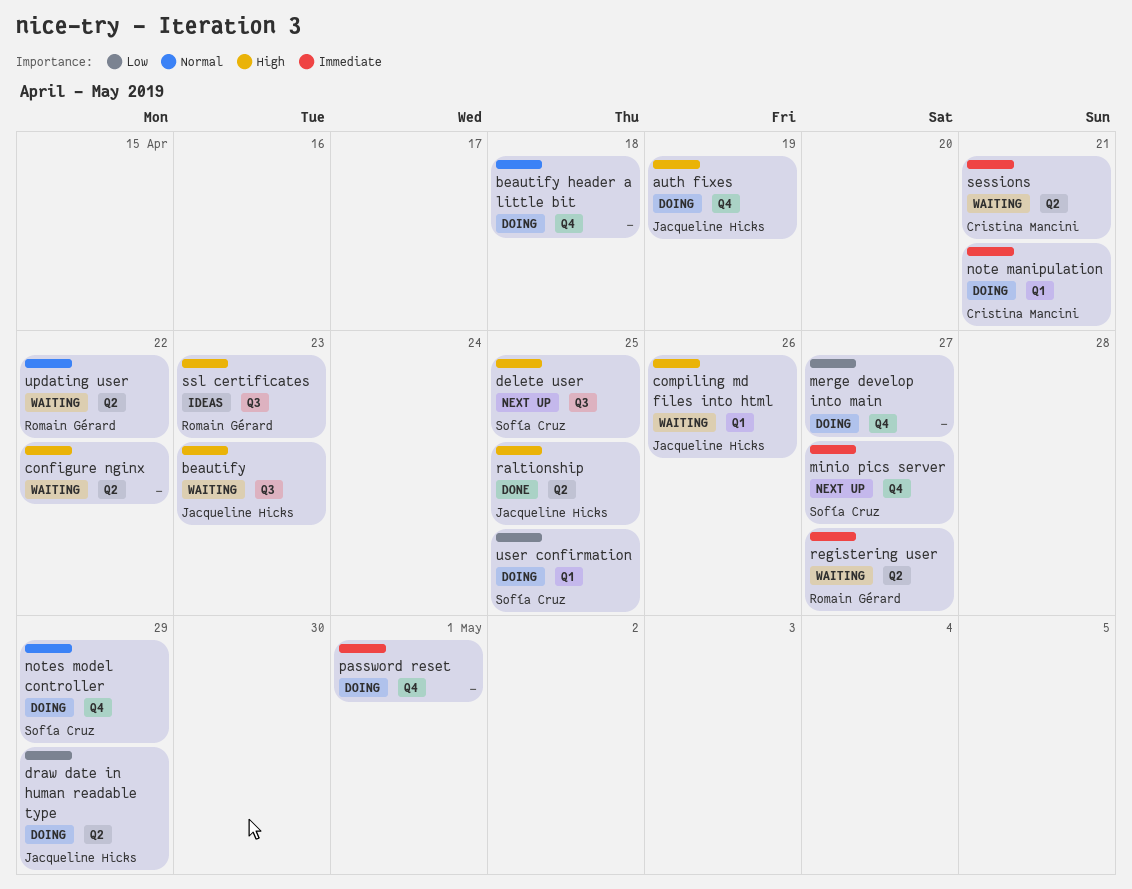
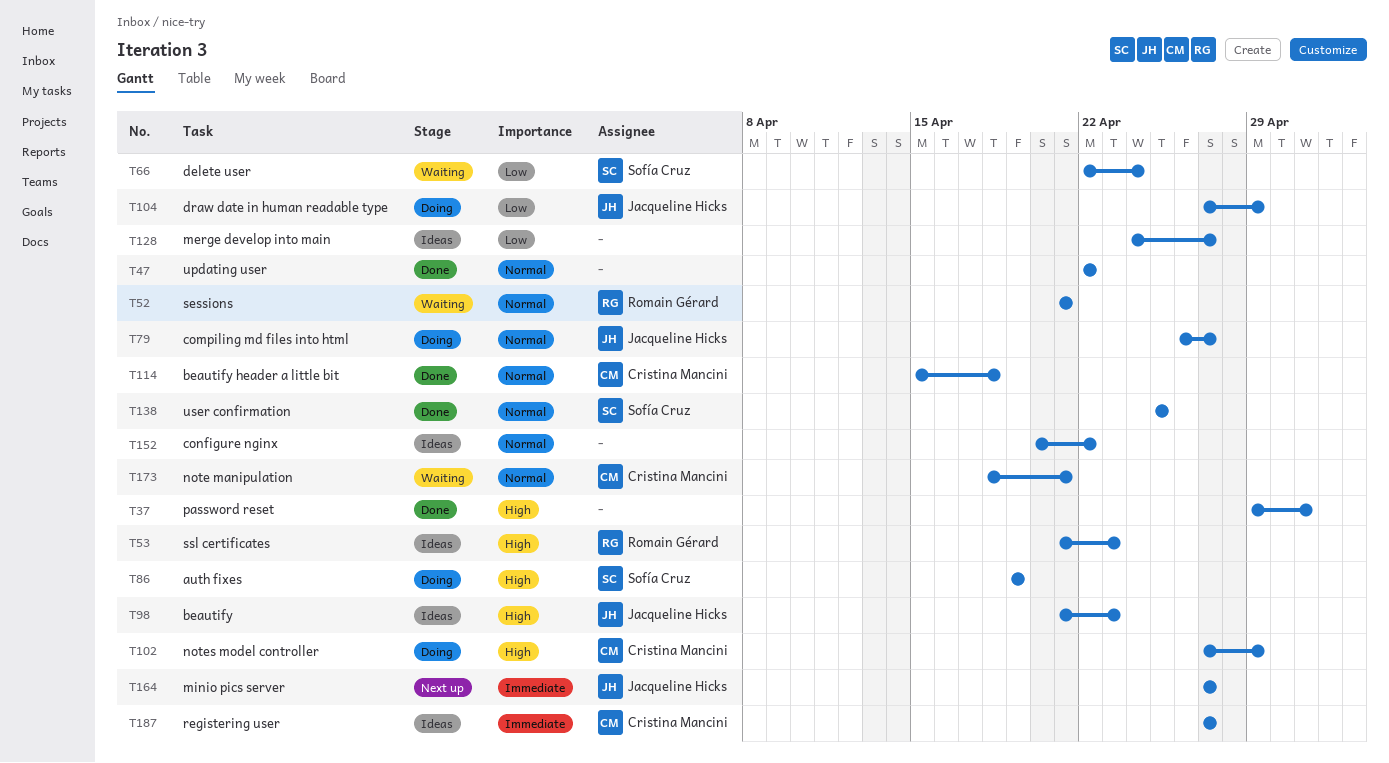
auth fixes, owner: Jacqueline Hicks -> Sofía Cruz
beautify, status: Waiting -> Ideas
beautify header a little bit, status: Doing -> Done
beautify header a little bit, owner: none -> Cristina Mancini
compiling md files into html, status: Waiting -> Doing
compiling md files into html, priority: High -> Normal
compiling md files into html, due: Apr 26 -> Apr 27
configure nginx, status: Waiting -> Ideas
configure nginx, priority: High -> Normal
delete user, status: Next up -> Waiting
delete user, priority: High -> Low
delete user, due: Apr 25 -> Apr 24
merge develop into main, status: Doing -> Ideas
minio pics server, owner: Sofía Cruz -> Jacqueline Hicks
note manipulation, status: Doing -> Waiting
note manipulation, priority: Immediate -> Normal
notes model controller, owner: Sofía Cruz -> Cristina Mancini
notes model controller, priority: Normal -> High
password reset, status: Doing -> Done
password reset, priority: Immediate -> High
raltionship: present -> none
registering user, status: Waiting -> Ideas
registering user, owner: Romain Gérard -> Cristina Mancini
sessions, owner: Cristina Mancini -> Romain Gérard
sessions, priority: Immediate -> Normal
updating user, status: Waiting -> Done
updating user, owner: Romain Gérard -> none
user confirmation, status: Doing -> Done
user confirmation, priority: Low -> Normal

